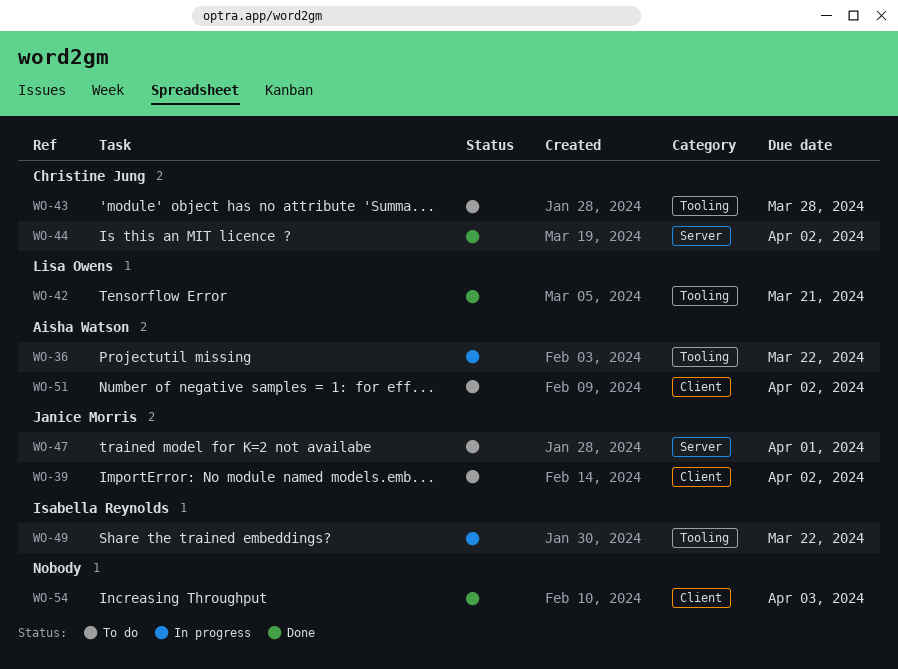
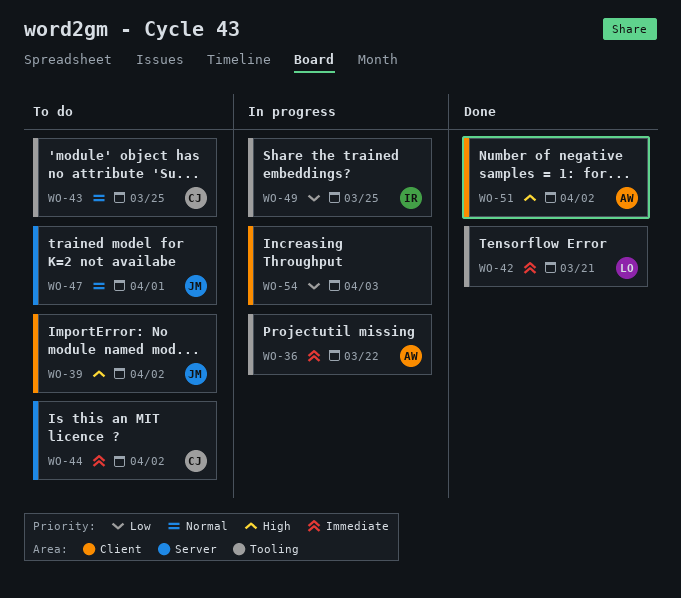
WO-43, due: Mar 28 -> Mar 25
WO-44, status: Done -> To do
WO-49, due: Mar 22 -> Mar 25
WO-51, status: To do -> Done
WO-54, status: Done -> In progress

